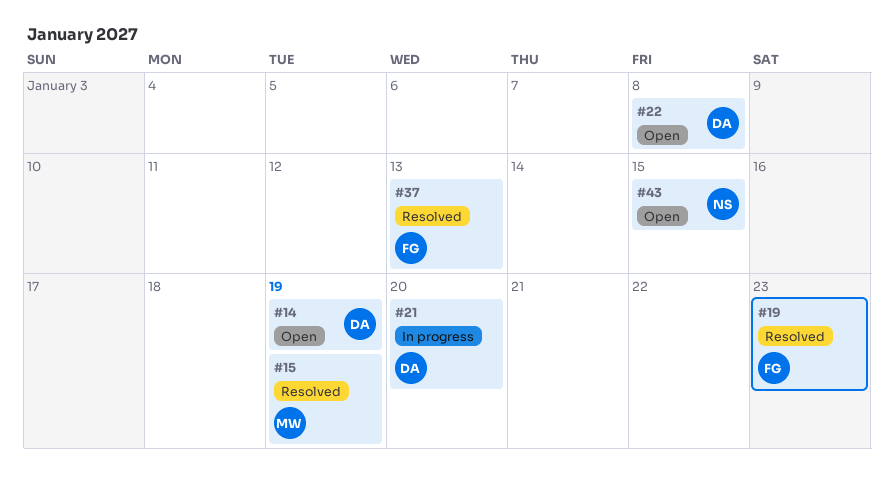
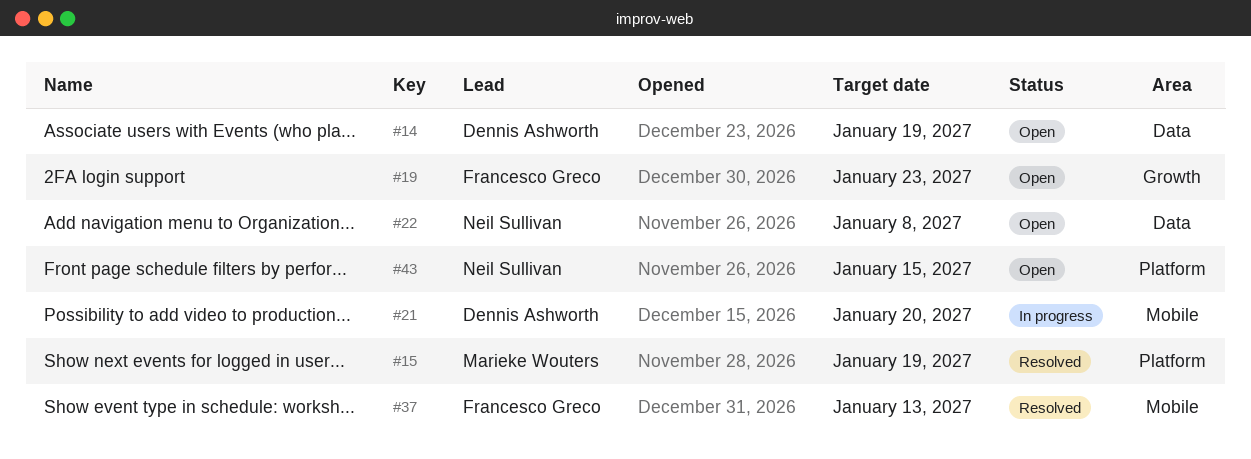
#19, status: Resolved -> Open
#22, owner: Dennis Ashworth -> Neil Sullivan

